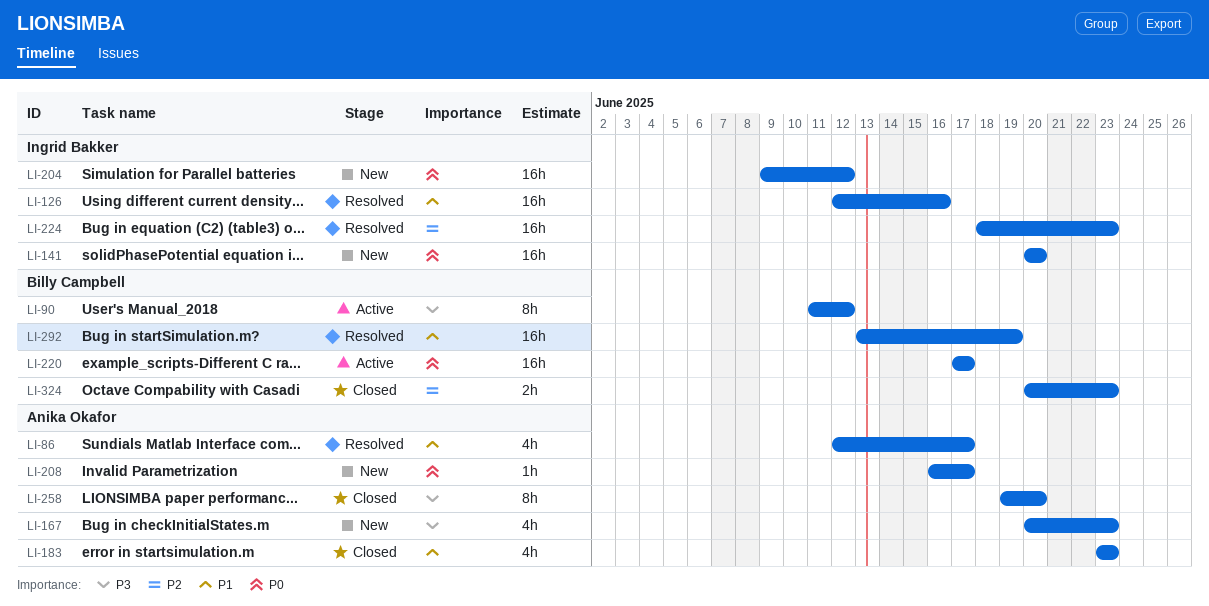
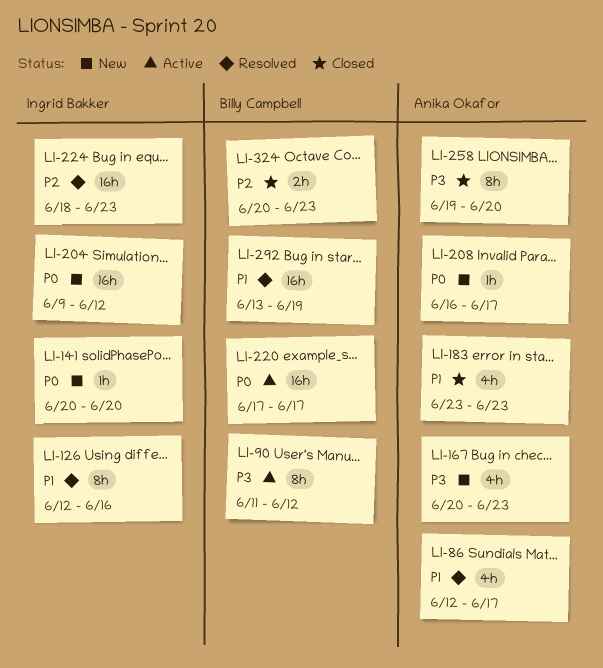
LI-126, estimate: 16h -> 8h
LI-141, estimate: 16h -> 1h

